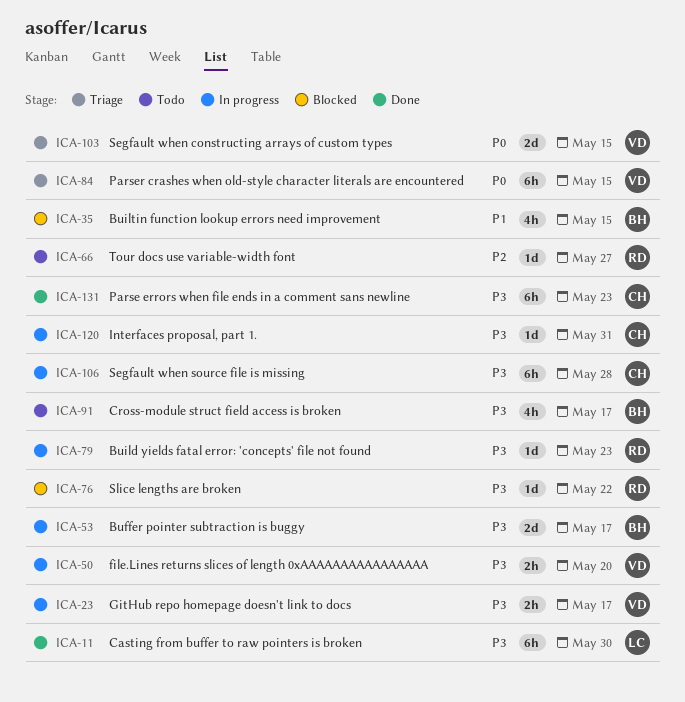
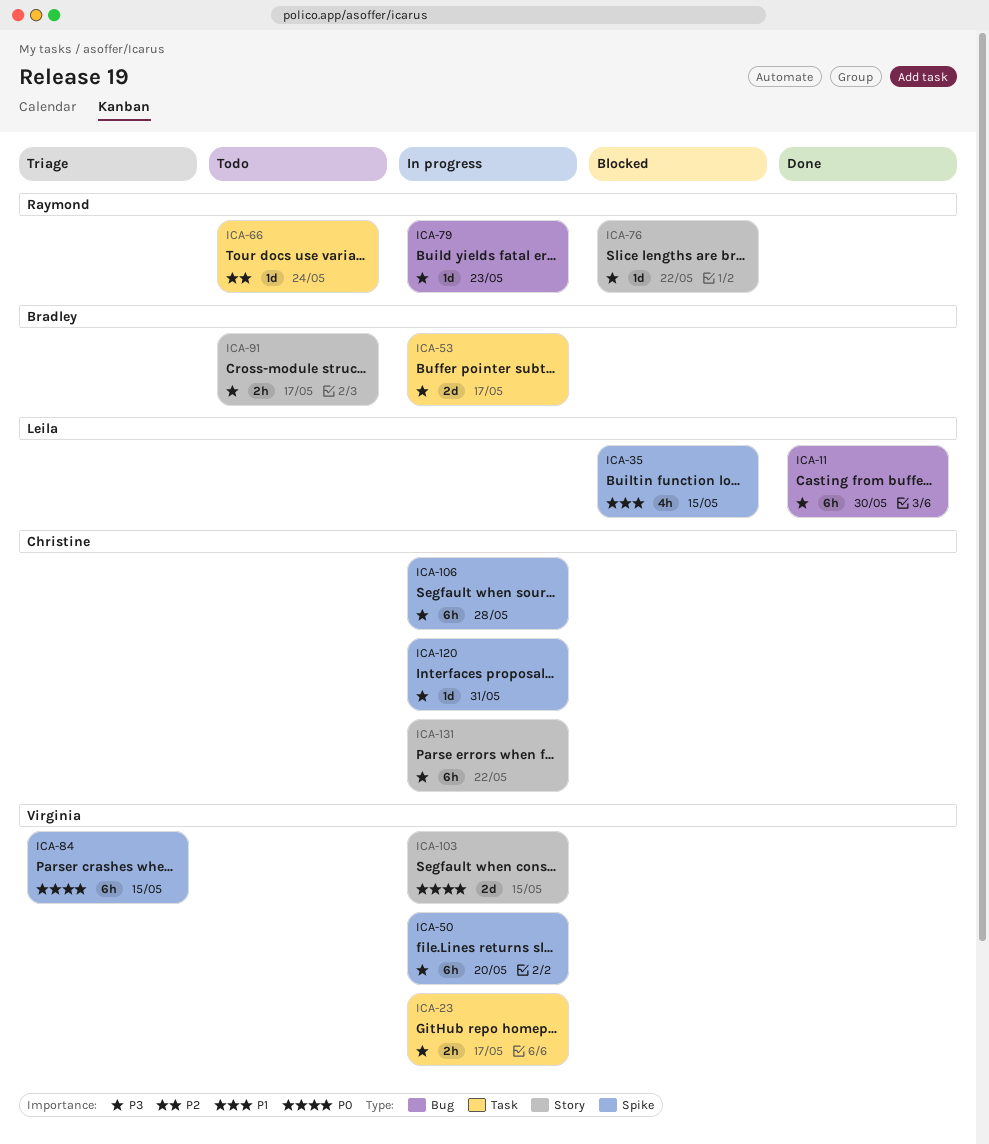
ICA-35, owner: Bradley -> Leila
ICA-50, estimate: 2h -> 6h
ICA-66, due: May 27 -> May 24
ICA-91, estimate: 4h -> 2h
ICA-103, status: Triage -> In progress
ICA-131, status: Done -> In progress
ICA-131, due: May 23 -> May 22

